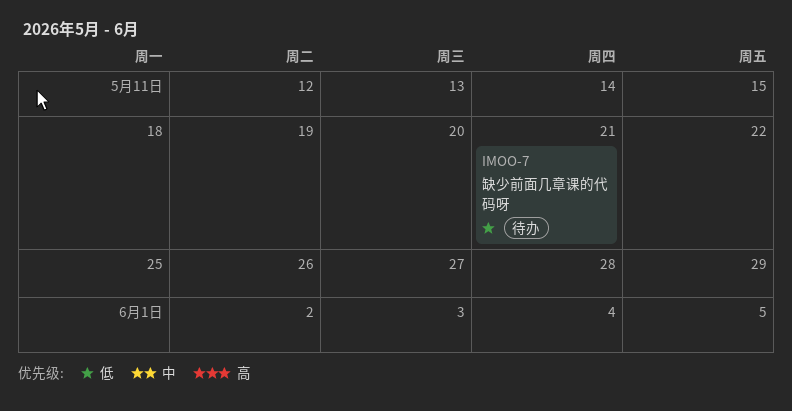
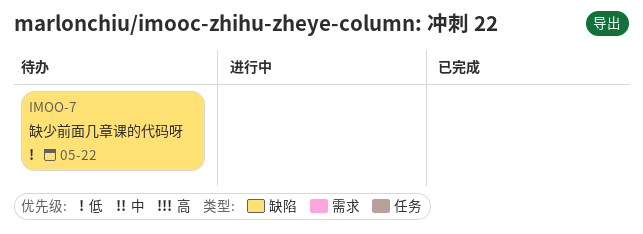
IMOO-7, due: May 21 -> May 22

